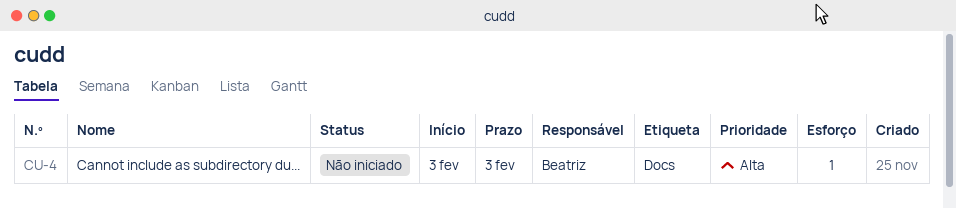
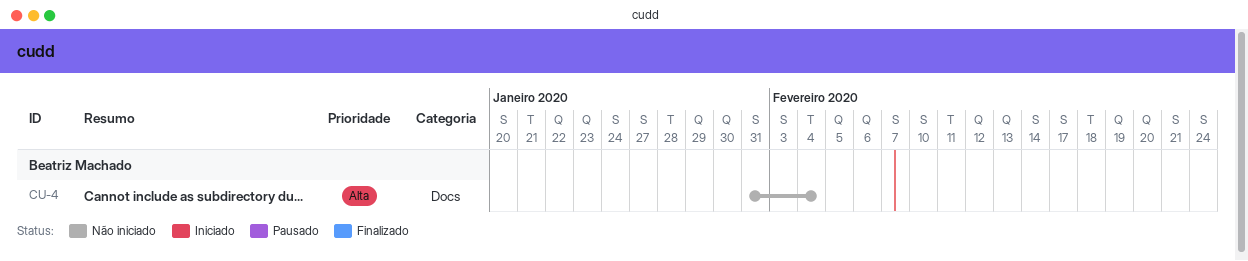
CU-4, start: Feb 3 -> Jan 31
CU-4, due: Feb 3 -> Feb 4

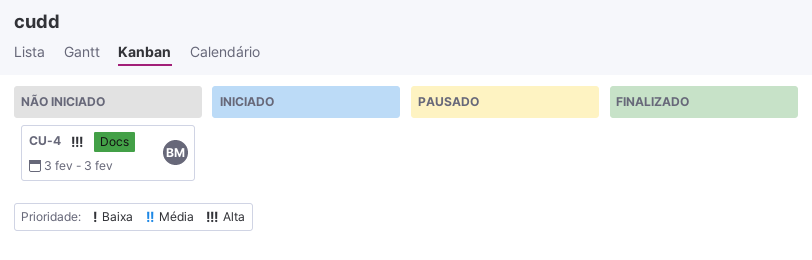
CU-4, start: Jan 31 -> Feb 3
CU-4, due: Feb 4 -> Feb 3

